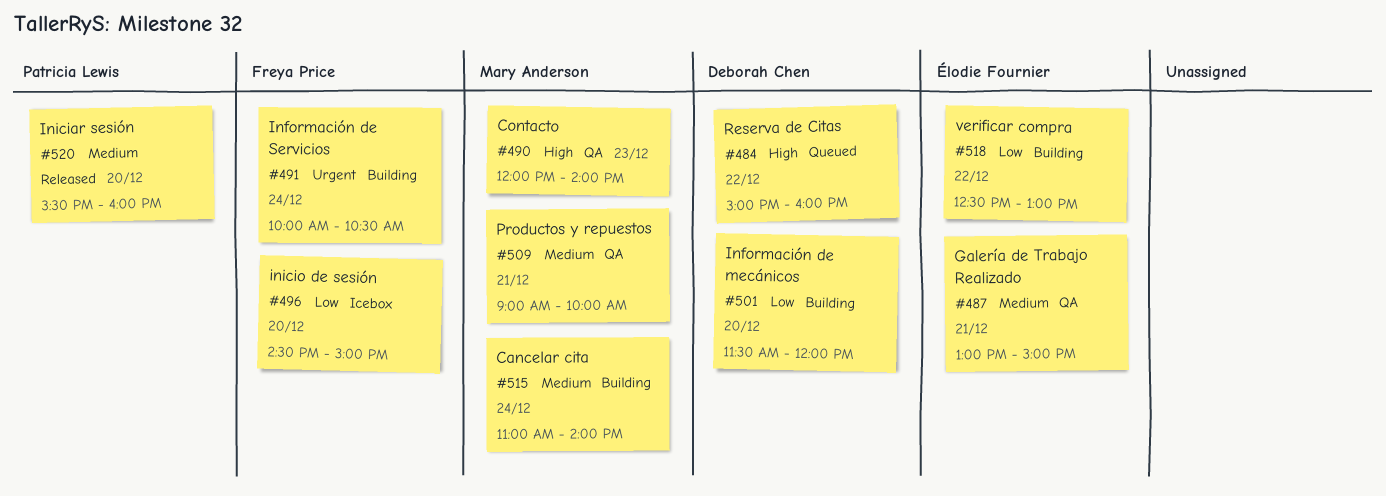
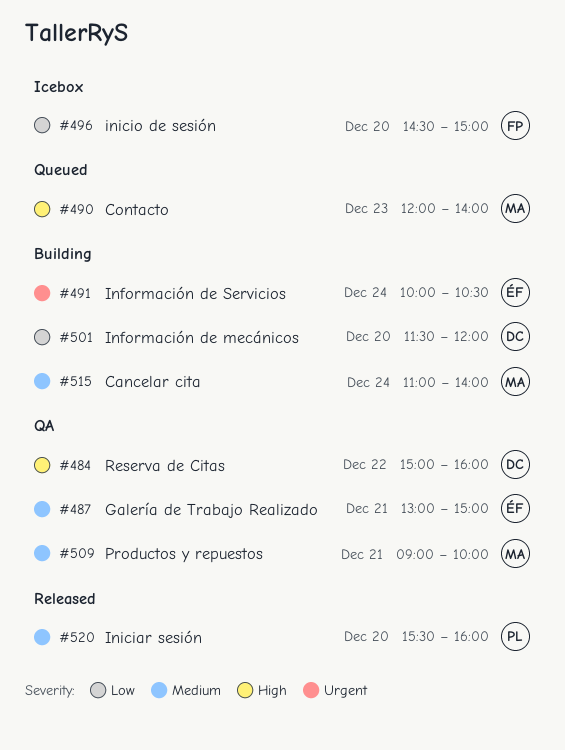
#484, status: Queued -> QA
#490, status: QA -> Queued
#491, owner: Freya Price -> Élodie Fournier
#518: present -> none

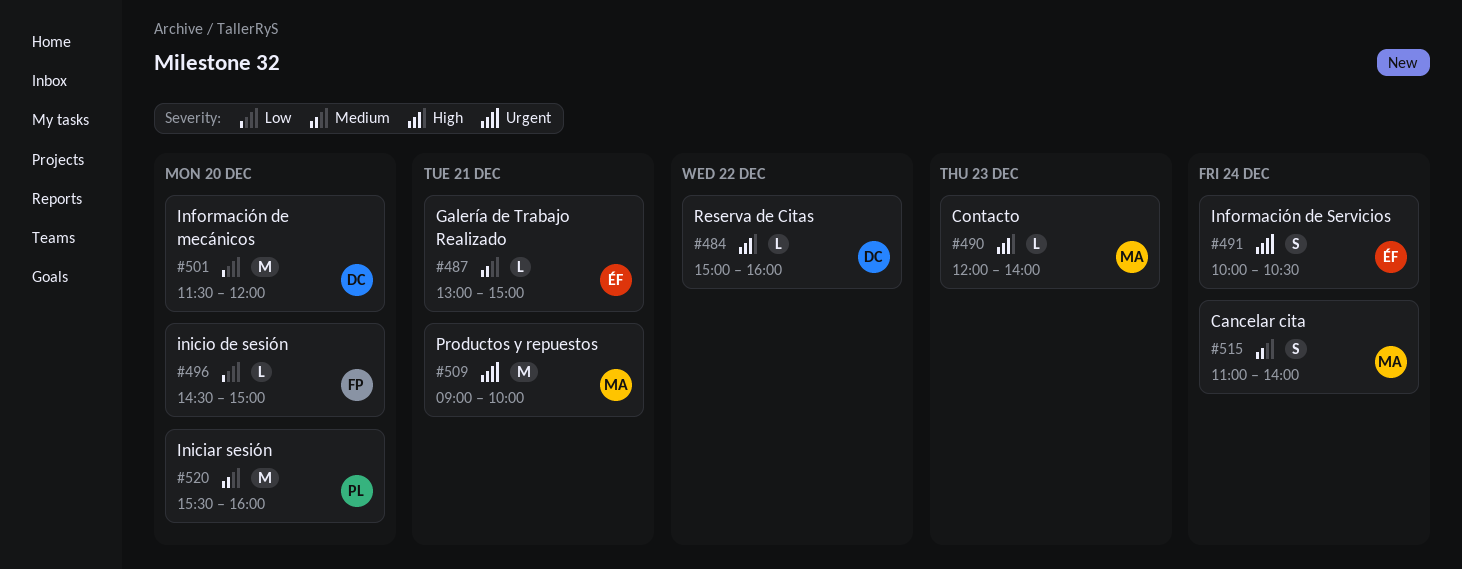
#509, priority: Medium -> Urgent

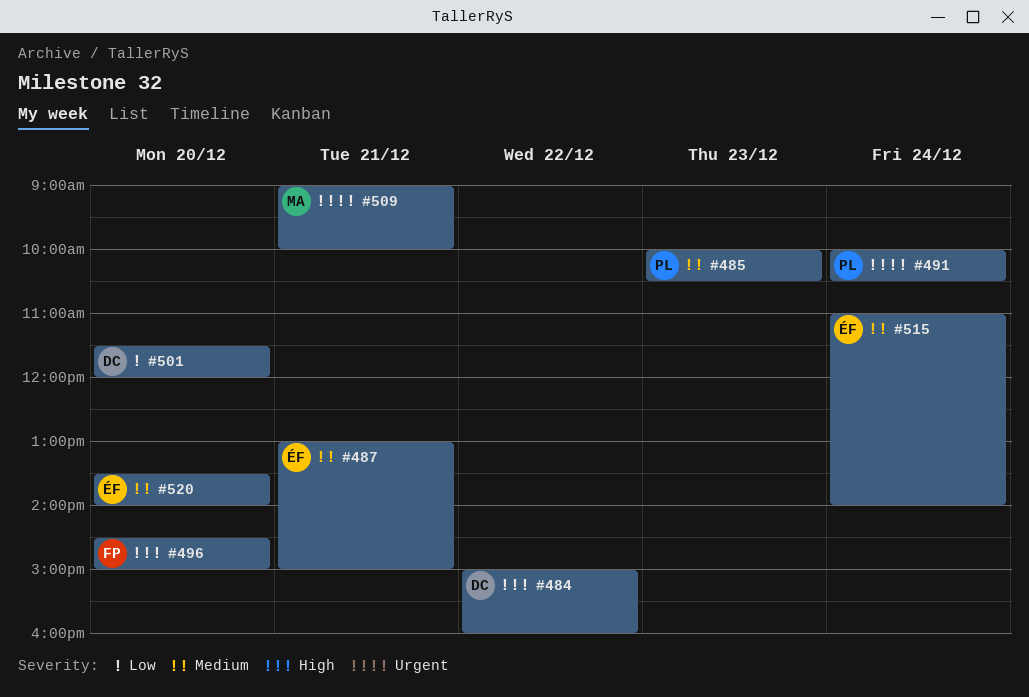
#485: none -> present
#490: present -> none
#491, owner: ÉF -> PL
#496, priority: Low -> High
#515, owner: MA -> ÉF
#520, owner: PL -> ÉF
#520, begins: 15:30 -> 13:30
#520, ends: 16:00 -> 14:00

